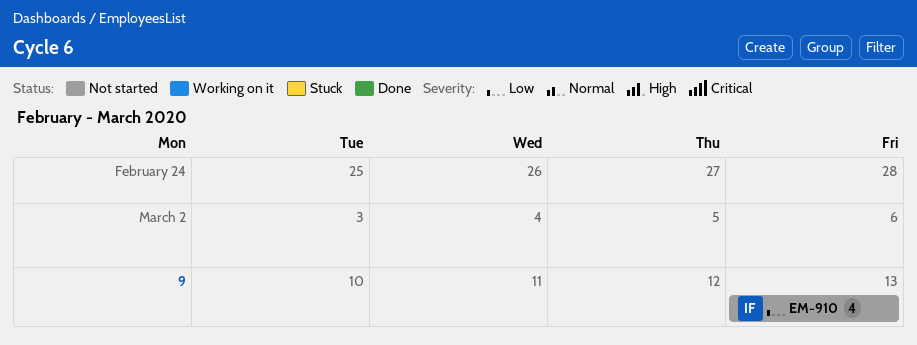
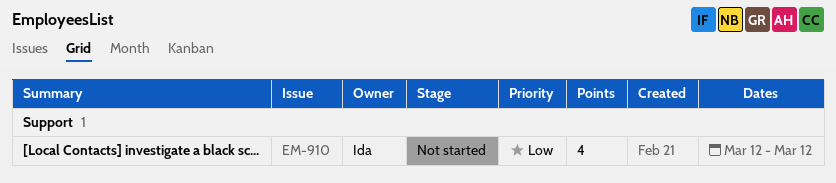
EM-910, start: Mar 13 -> Mar 12
EM-910, due: Mar 13 -> Mar 12

